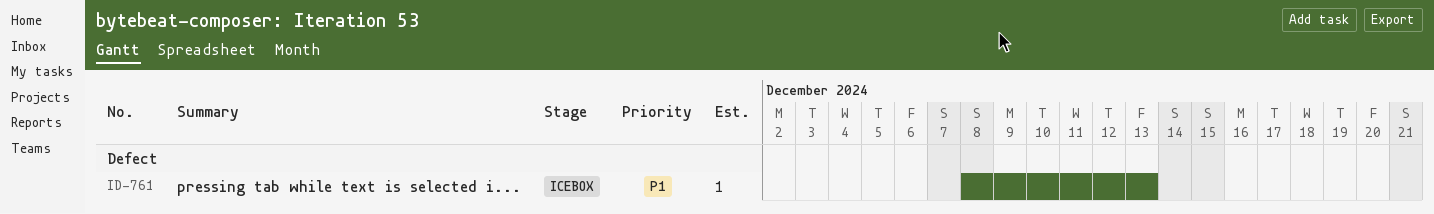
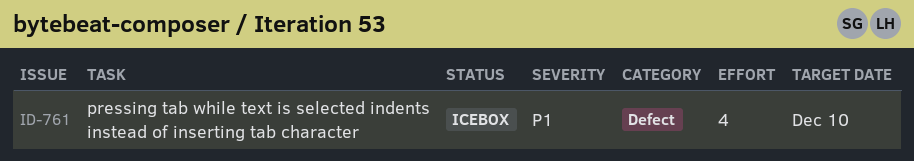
ID-761, estimate: 1 -> 4
ID-761, due: Dec 13 -> Dec 10

